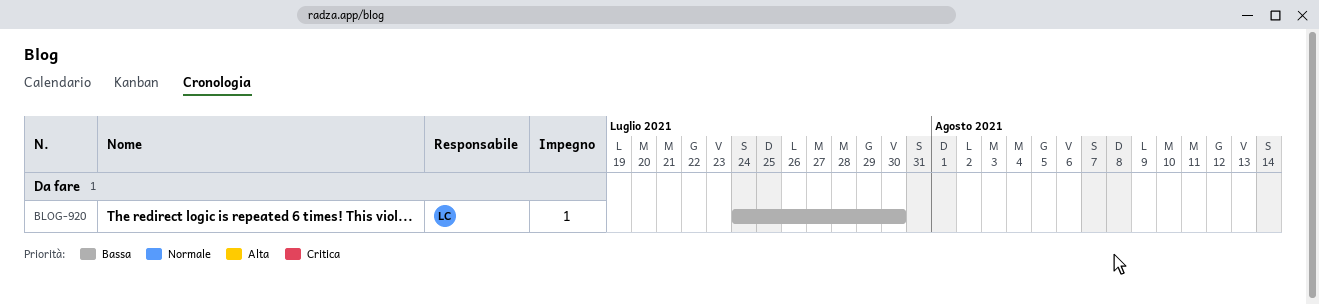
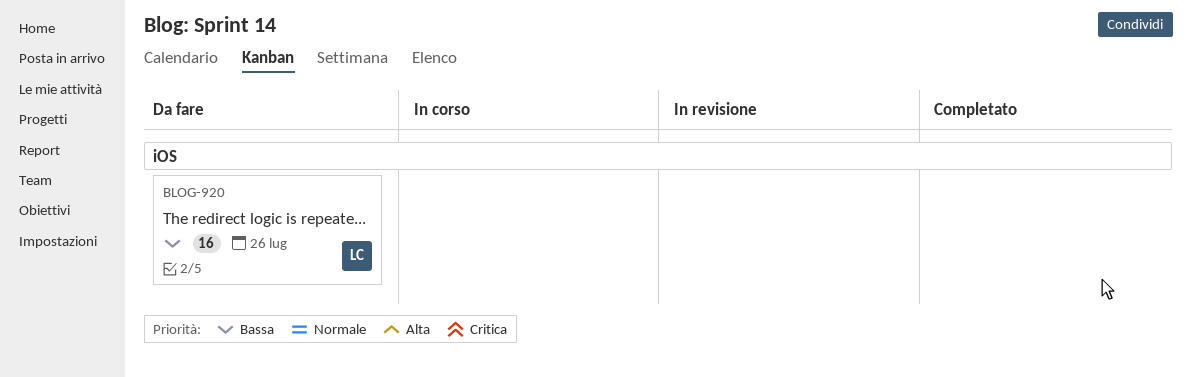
BLOG-920, estimate: 1 -> 16
BLOG-920, due: Jul 30 -> Jul 26

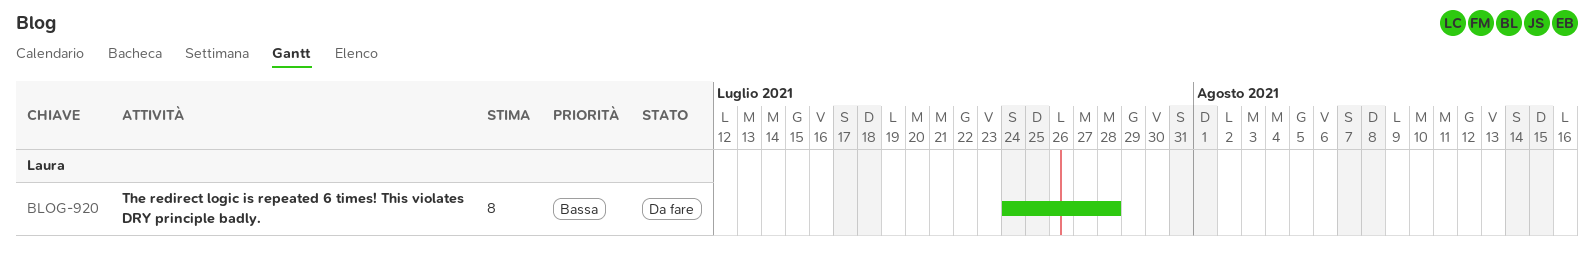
BLOG-920, estimate: 16 -> 8
BLOG-920, due: Jul 26 -> Jul 28

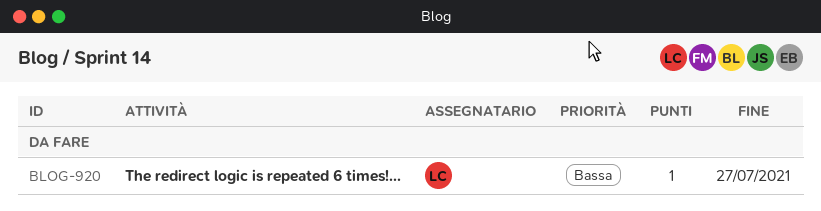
BLOG-920, estimate: 8 -> 1
BLOG-920, due: Jul 28 -> Jul 27

